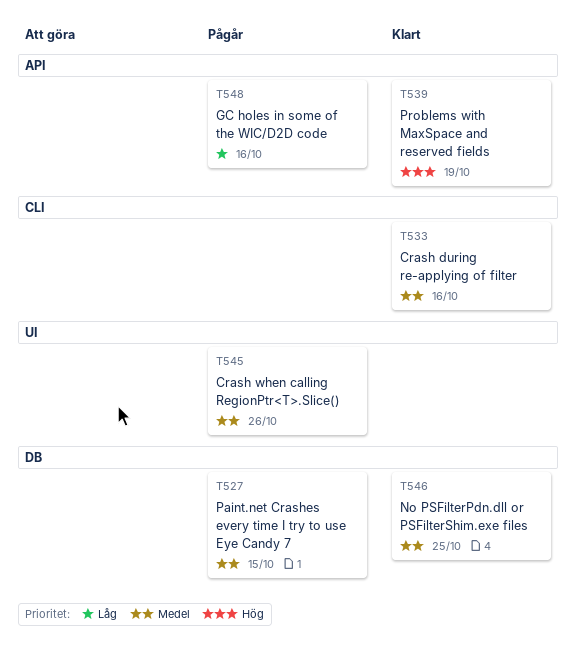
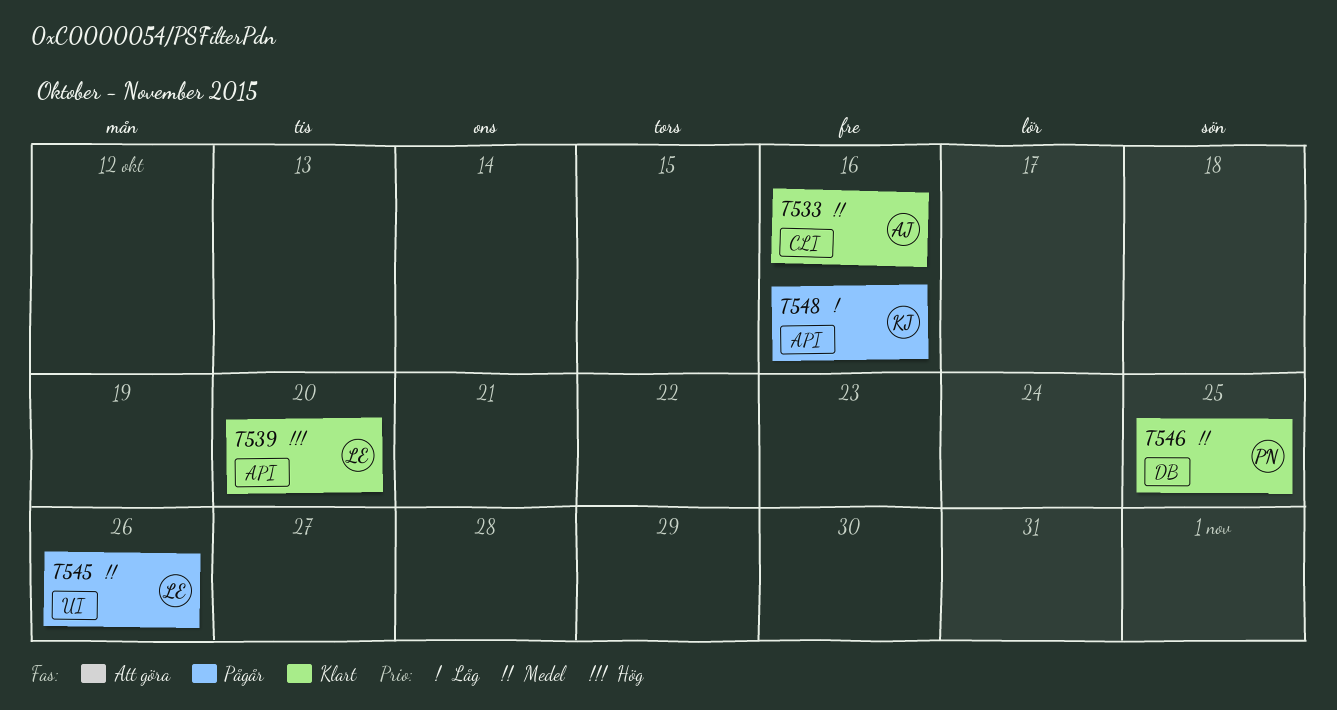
T527: present -> none
T539, due: Oct 19 -> Oct 20

